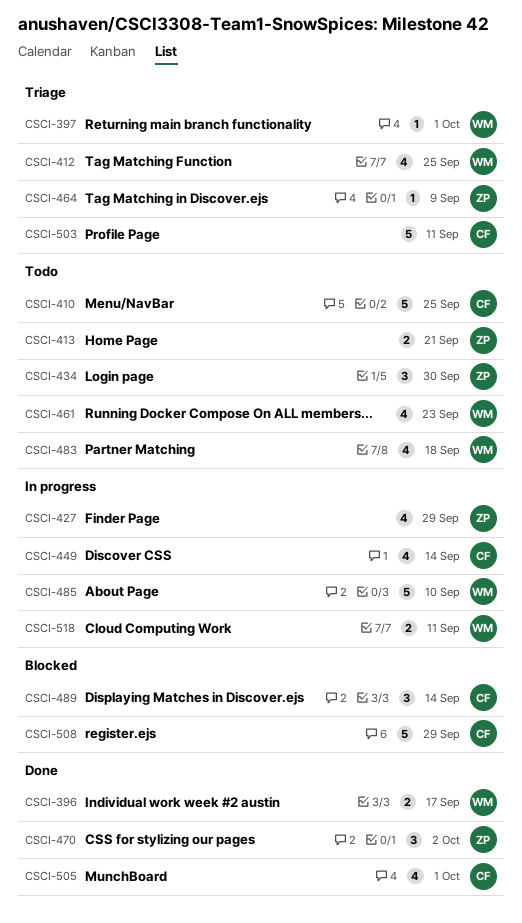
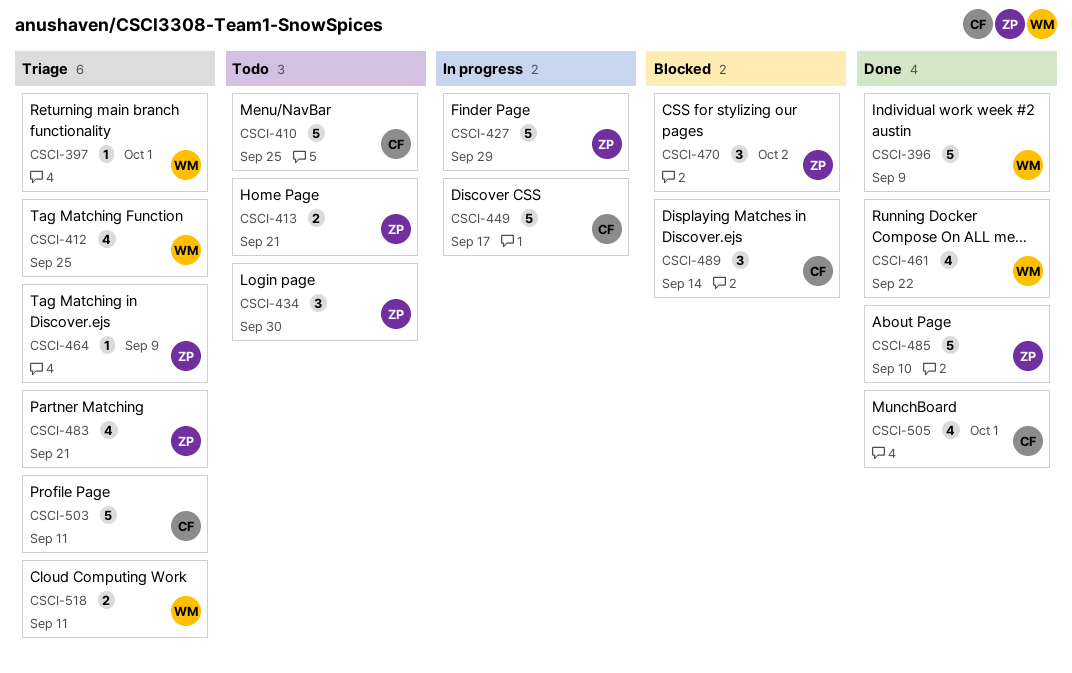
CSCI-396, estimate: 2 -> 5
CSCI-396, due: Sep 17 -> Sep 9
CSCI-427, estimate: 4 -> 5
CSCI-449, estimate: 4 -> 5
CSCI-449, due: Sep 14 -> Sep 17
CSCI-461, status: Todo -> Done
CSCI-461, due: Sep 23 -> Sep 22
CSCI-470, status: Done -> Blocked
CSCI-483, status: Todo -> Triage
CSCI-483, owner: WM -> ZP
CSCI-483, due: Sep 18 -> Sep 21
CSCI-485, status: In progress -> Done
CSCI-485, owner: WM -> ZP
CSCI-508: present -> none
CSCI-518, status: In progress -> Triage

